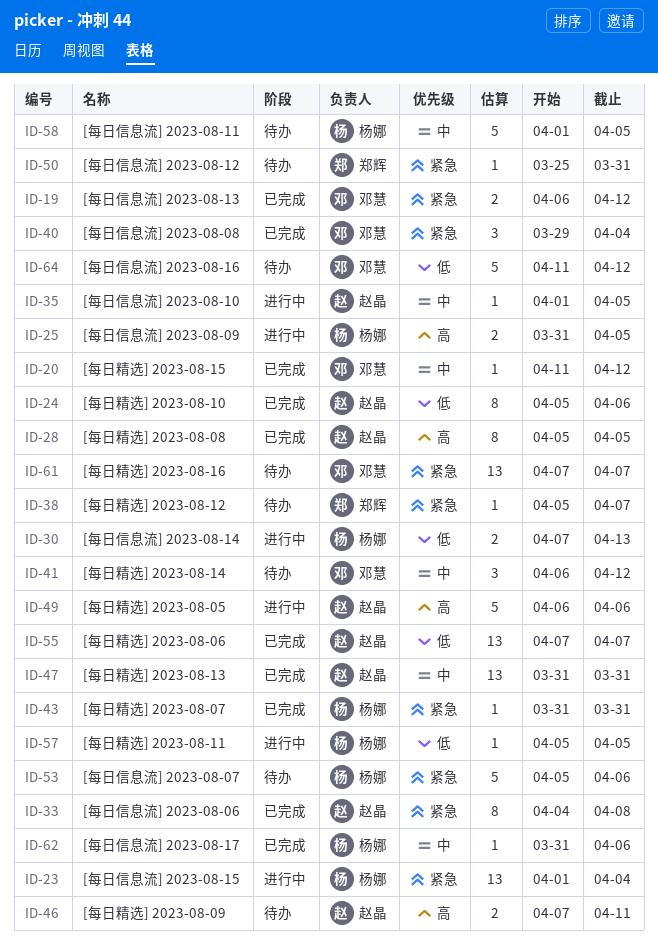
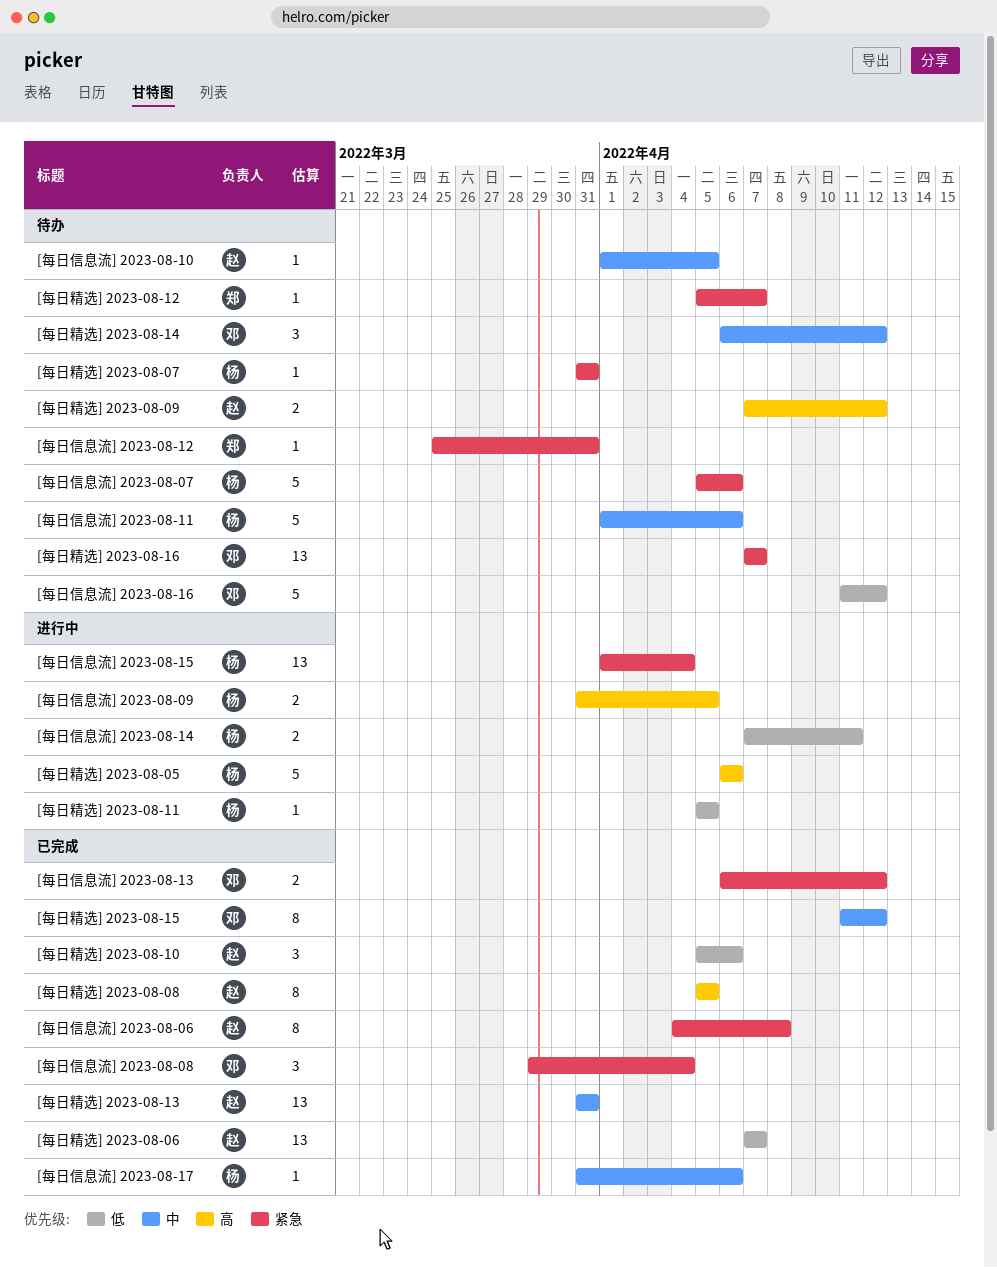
[每日信息流] 2023-08-10, status: 进行中 -> 待办
[每日信息流] 2023-08-11, due: Apr 5 -> Apr 6
[每日信息流] 2023-08-14, due: Apr 13 -> Apr 11
[每日精选] 2023-08-05, owner: 赵晶 -> 杨娜
[每日精选] 2023-08-07, status: 已完成 -> 待办
[每日精选] 2023-08-09, due: Apr 11 -> Apr 12
[每日精选] 2023-08-10, estimate: 8 -> 3
[每日精选] 2023-08-15, estimate: 1 -> 8

